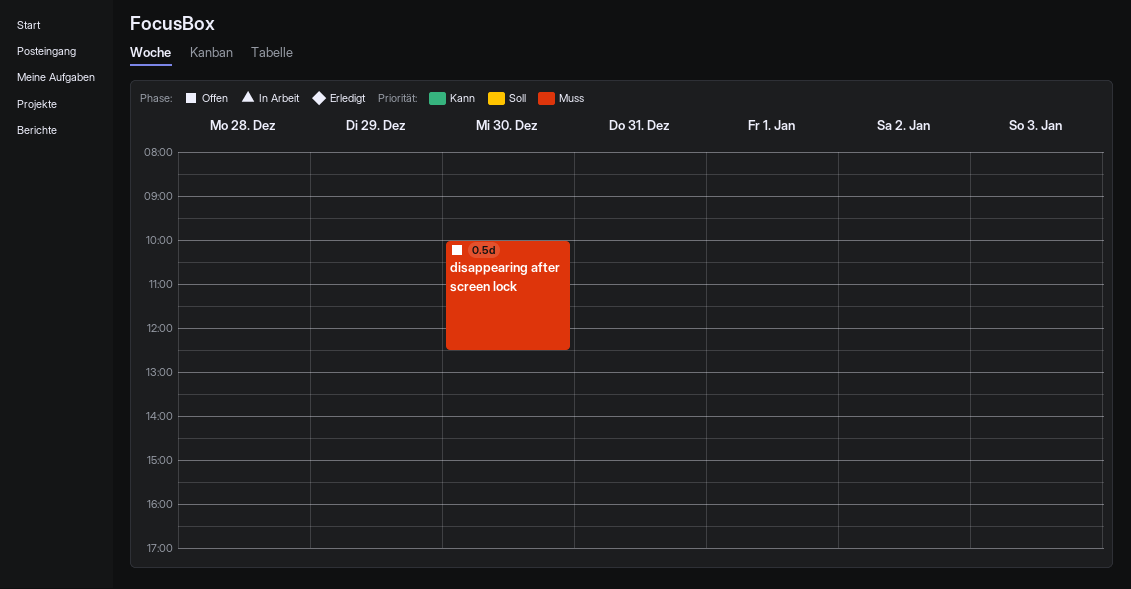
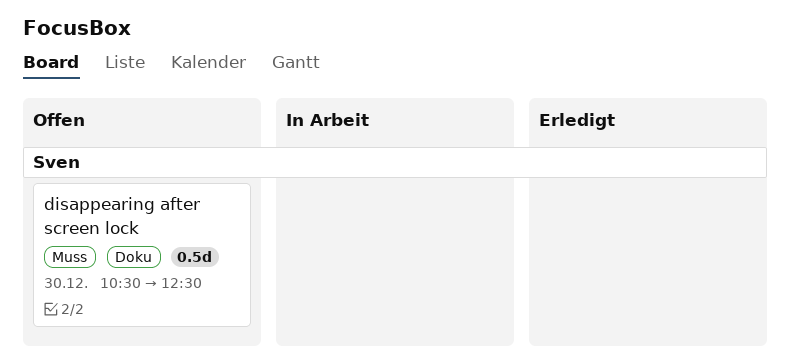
disappearing after screen lock, begins: 10:00 -> 10:30

